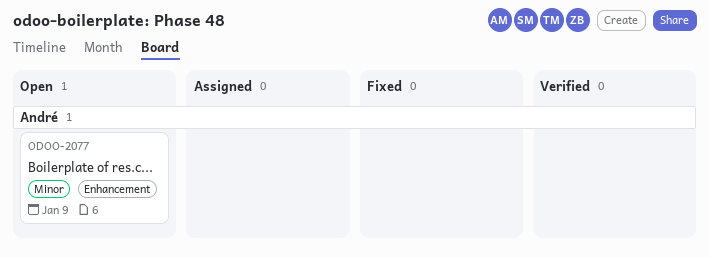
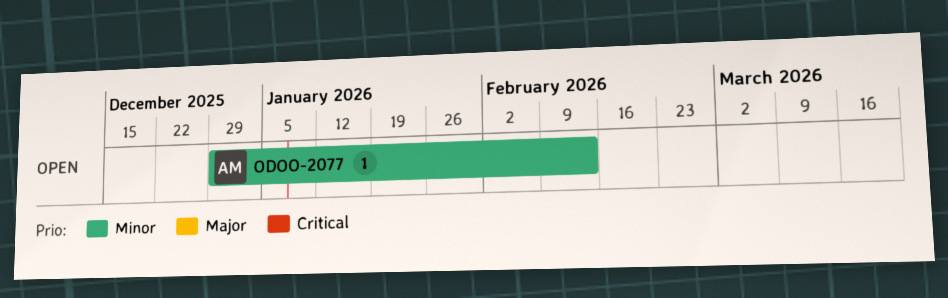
ODOO-2077, due: Jan 9 -> Feb 13

